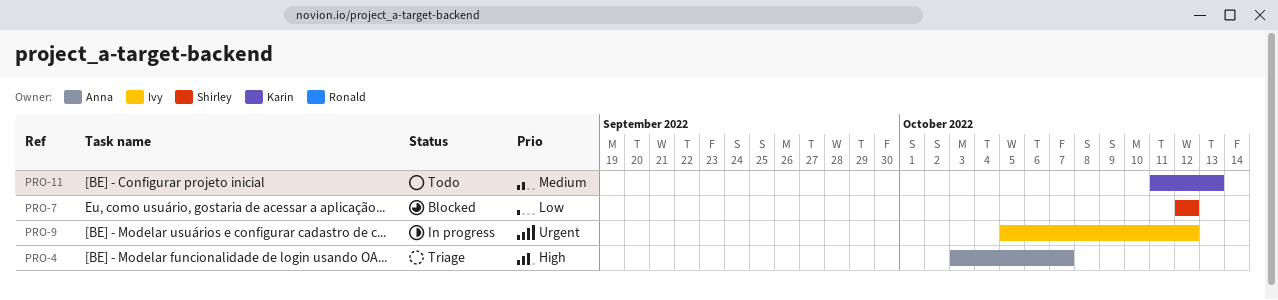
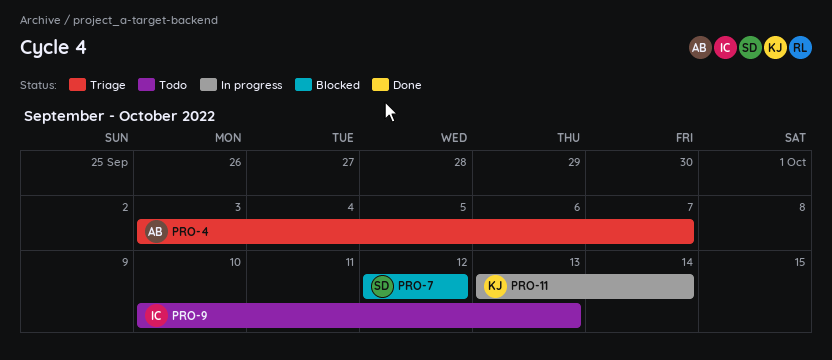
PRO-9, status: In progress -> Todo
PRO-9, start: Oct 5 -> Oct 10
PRO-9, due: Oct 12 -> Oct 13
PRO-11, status: Todo -> In progress
PRO-11, start: Oct 11 -> Oct 13
PRO-11, due: Oct 13 -> Oct 14

